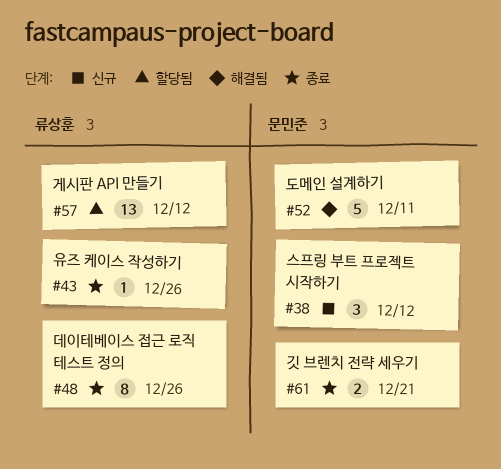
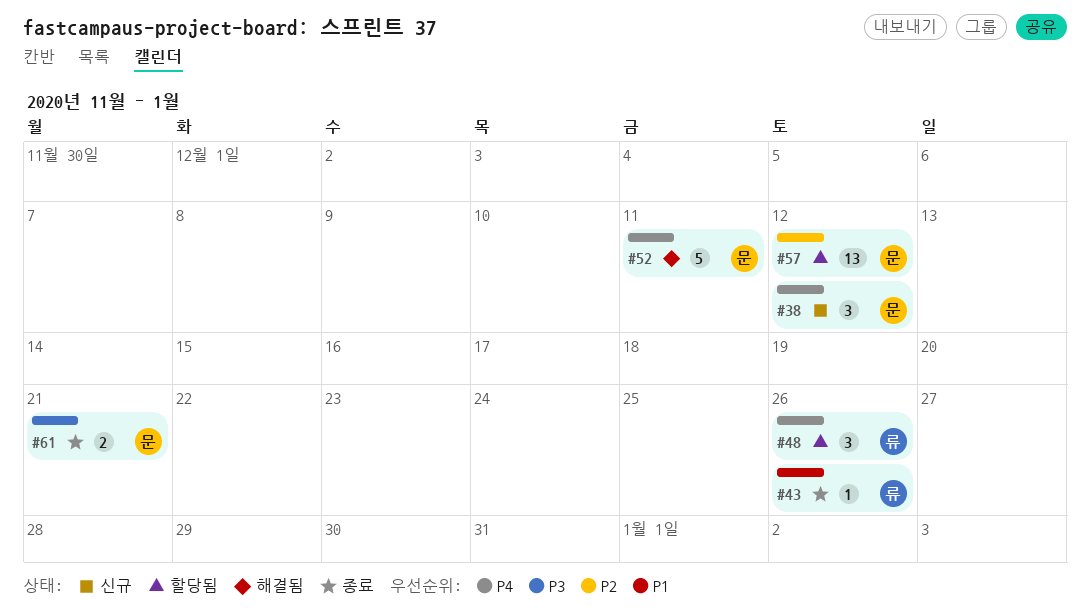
#48, status: 종료 -> 할당됨
#48, estimate: 8 -> 3
#57, owner: 류상훈 -> 문민준

